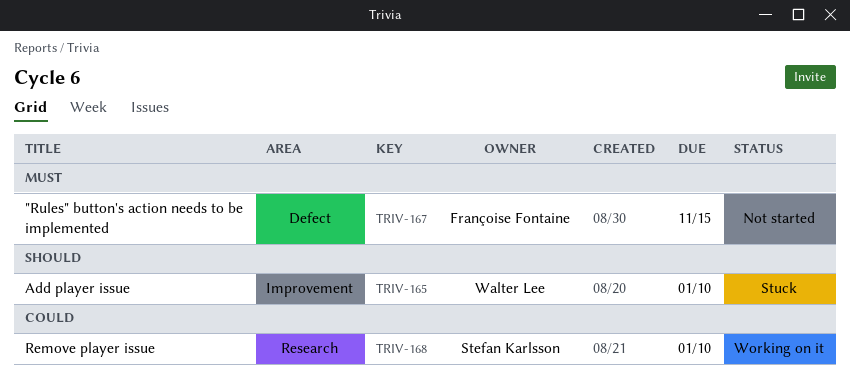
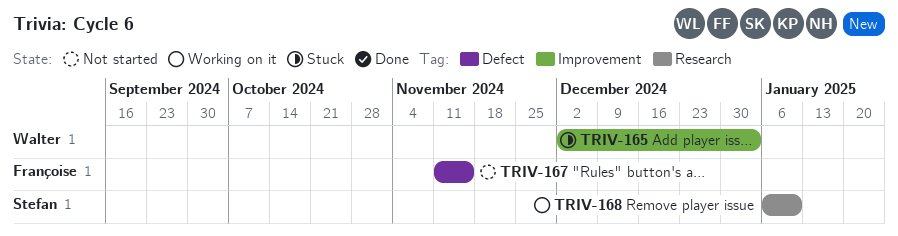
TRIV-165, due: Jan 10 -> Jan 3

